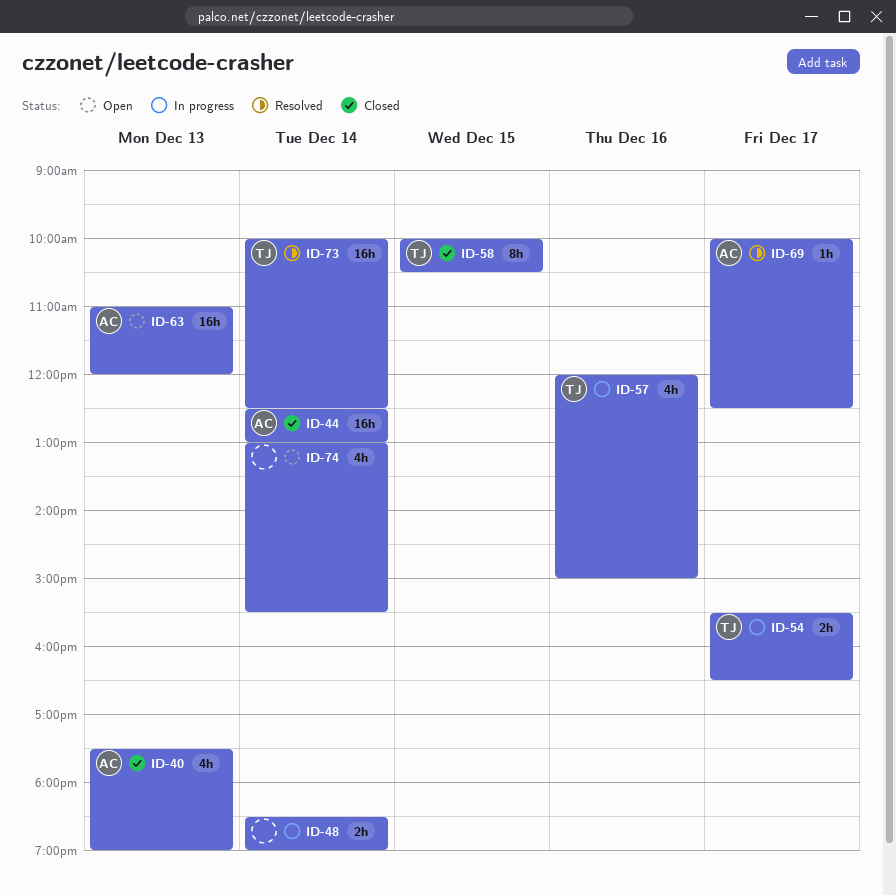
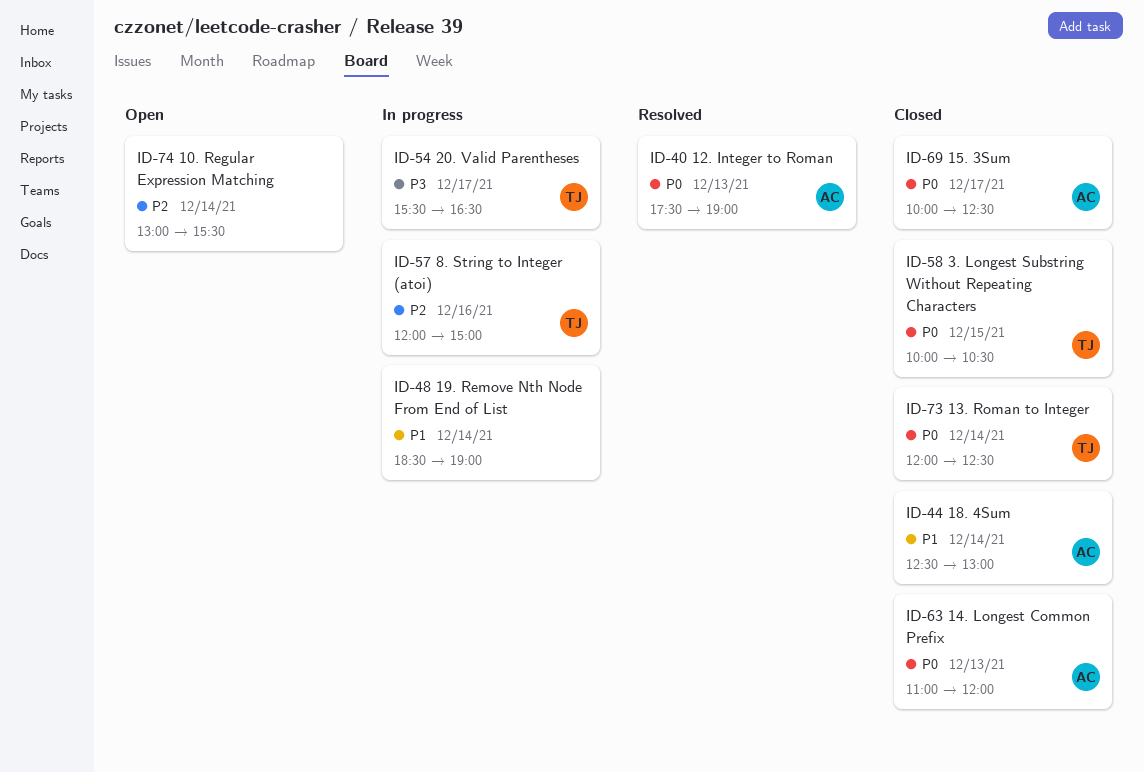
ID-40, status: Closed -> Resolved
ID-63, status: Open -> Closed
ID-69, status: Resolved -> Closed
ID-73, status: Resolved -> Closed
ID-73, begins: 10:00 -> 12:00

